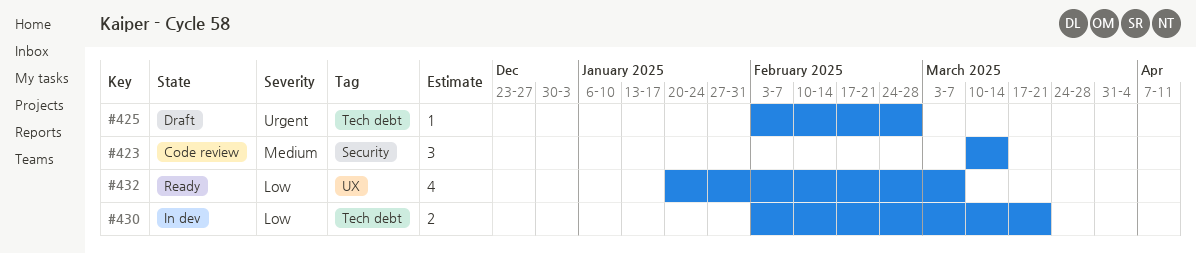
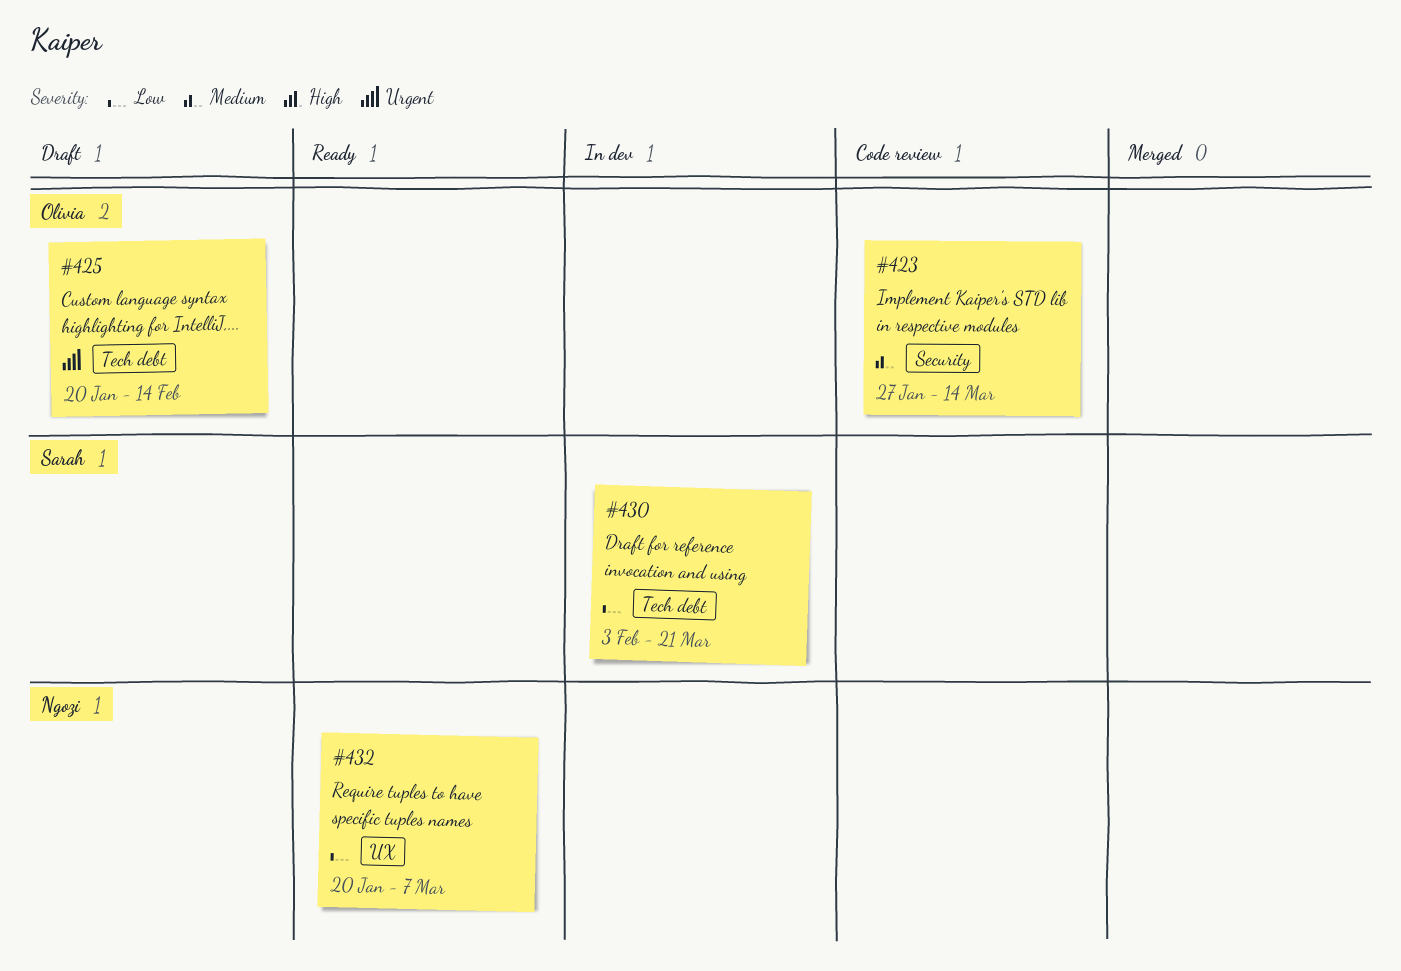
#423, start: Mar 10 -> Jan 27
#425, start: Feb 3 -> Jan 20
#425, due: Feb 28 -> Feb 14

